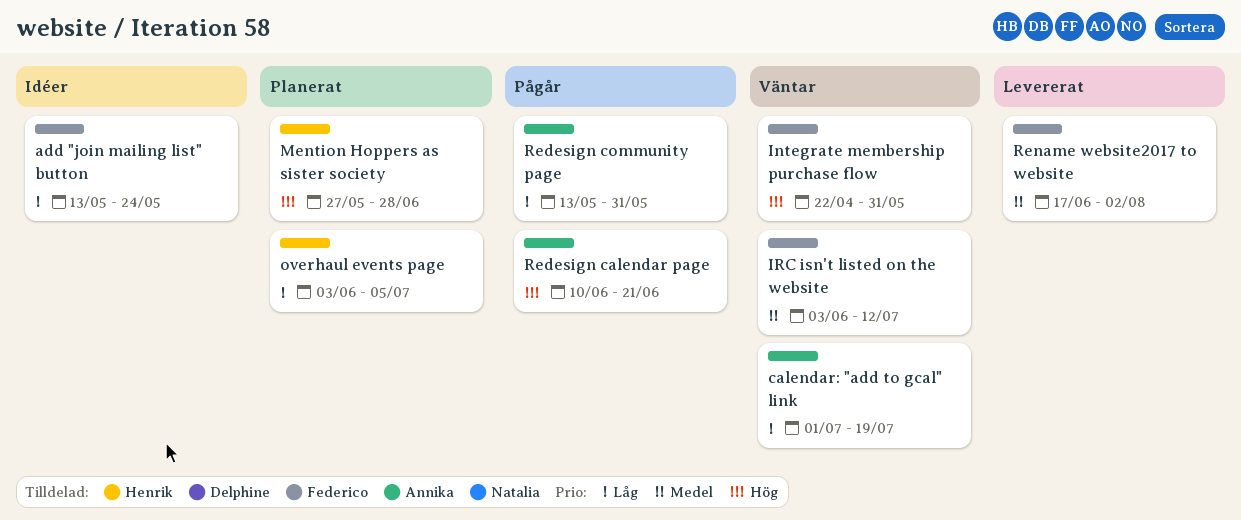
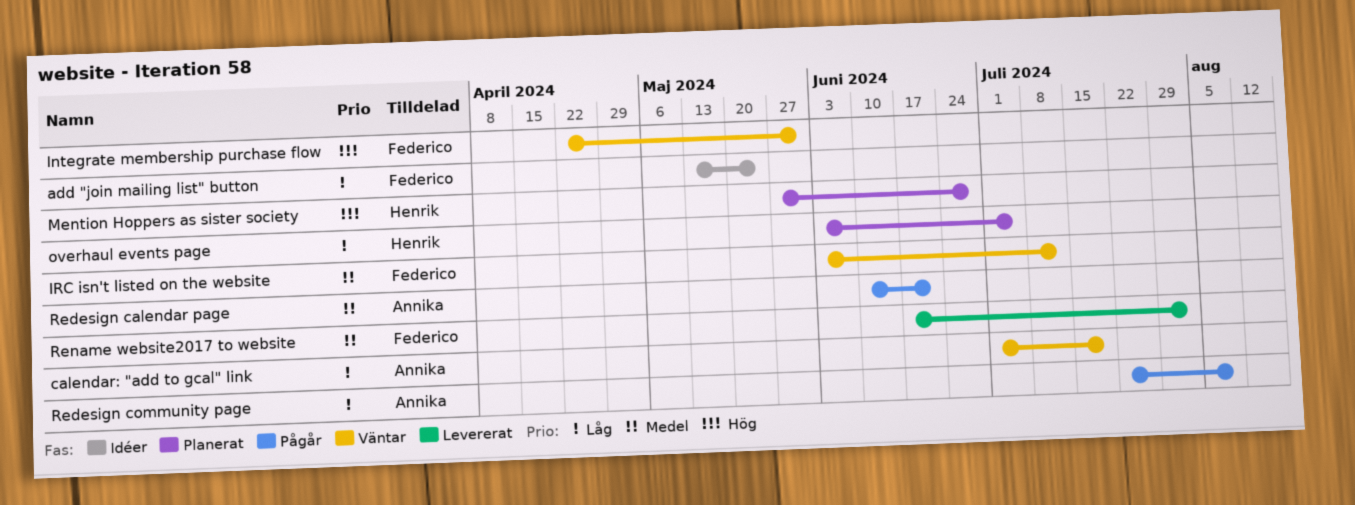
Redesign calendar page, priority: Hög -> Medel
Redesign community page, start: May 13 -> Jul 22
Redesign community page, due: May 31 -> Aug 9

